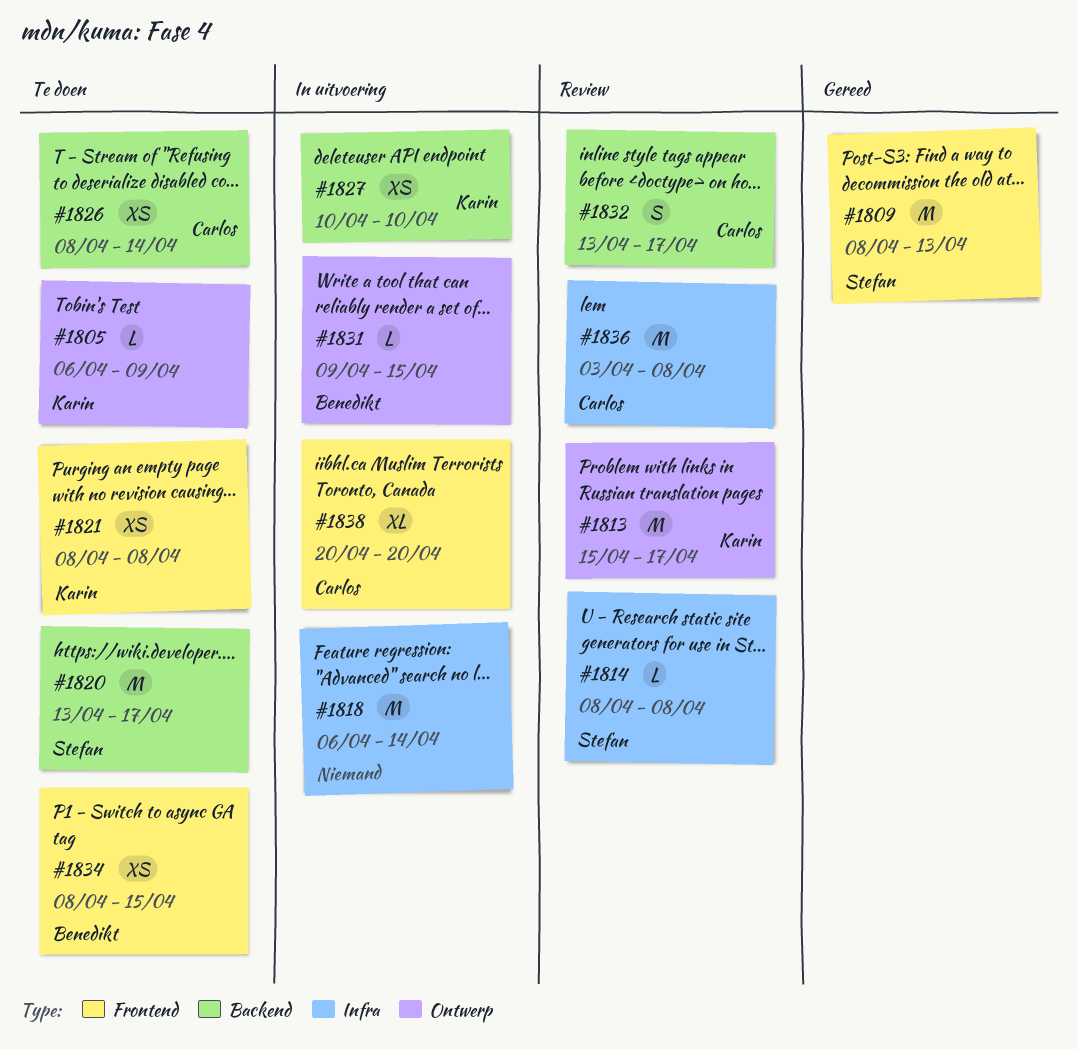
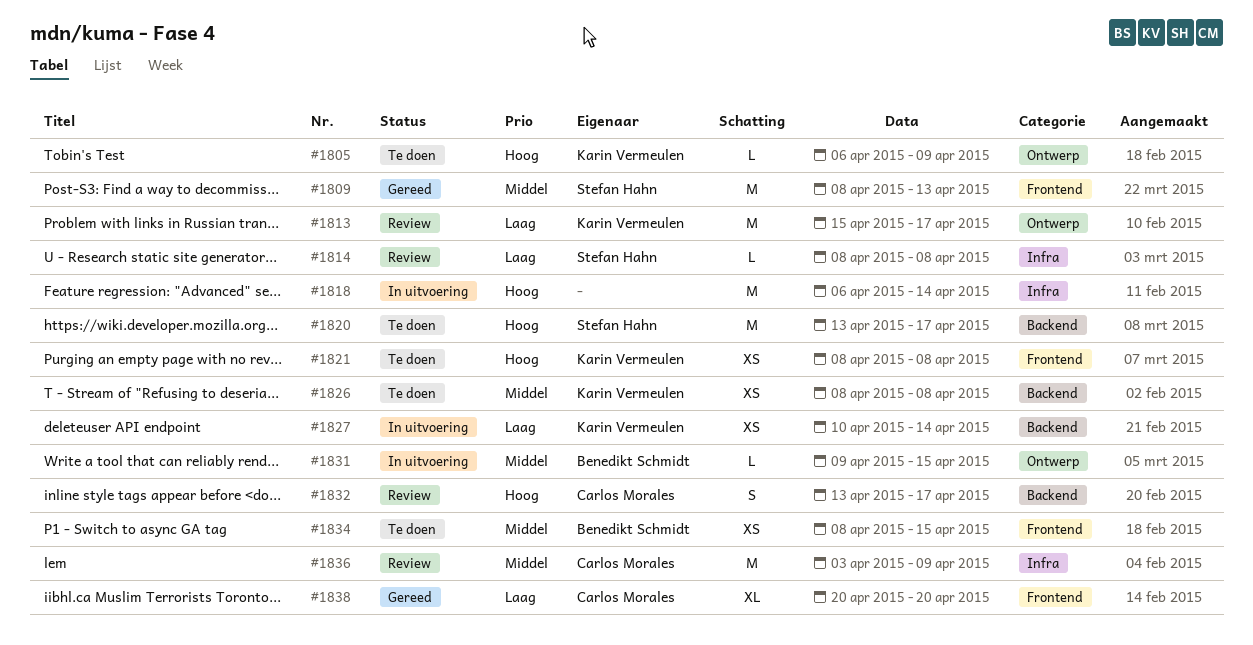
#1826, owner: Carlos Morales -> Karin Vermeulen
#1826, due: Apr 14 -> Apr 8
#1827, due: Apr 10 -> Apr 14
#1836, due: Apr 8 -> Apr 9
#1838, status: In uitvoering -> Gereed

